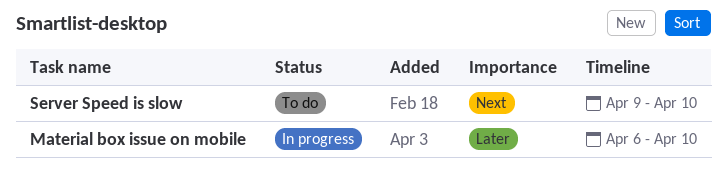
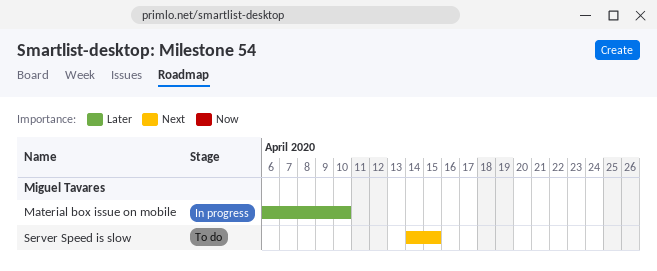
Server Speed is slow, start: Apr 9 -> Apr 14
Server Speed is slow, due: Apr 10 -> Apr 15

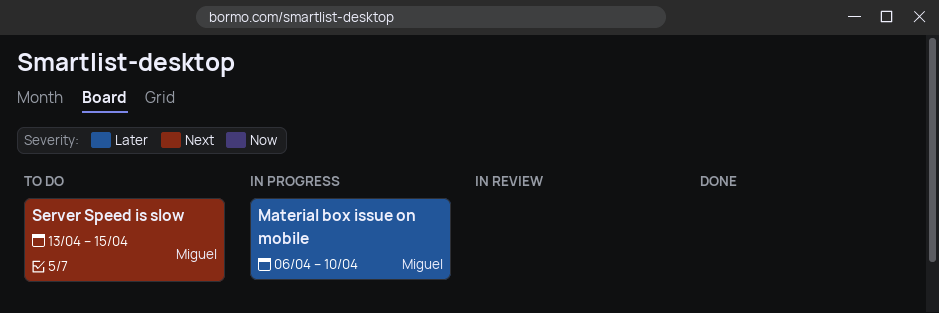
Server Speed is slow, start: Apr 14 -> Apr 13

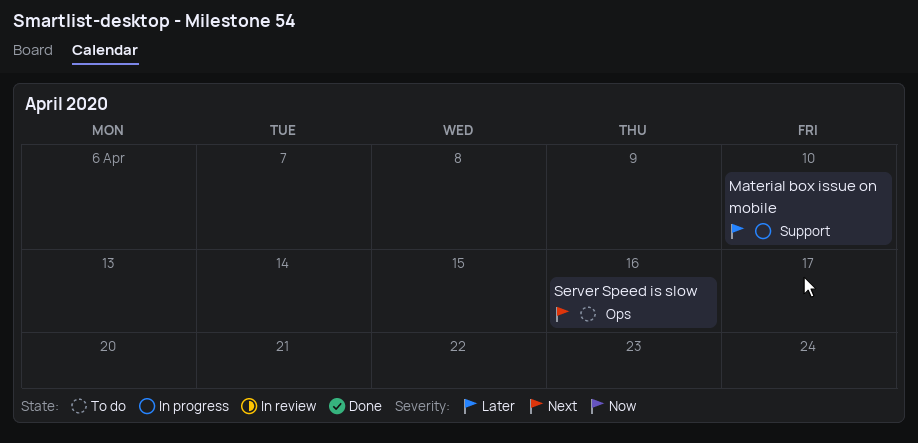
Server Speed is slow, due: Apr 15 -> Apr 16

